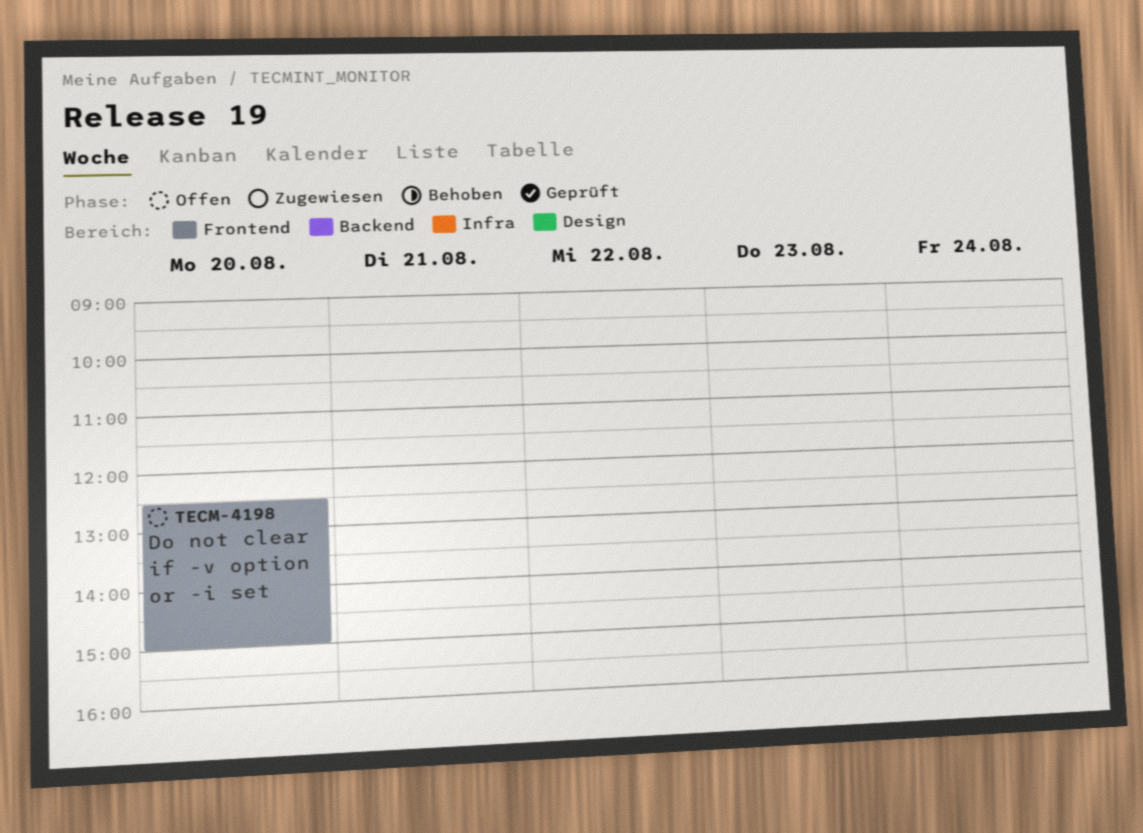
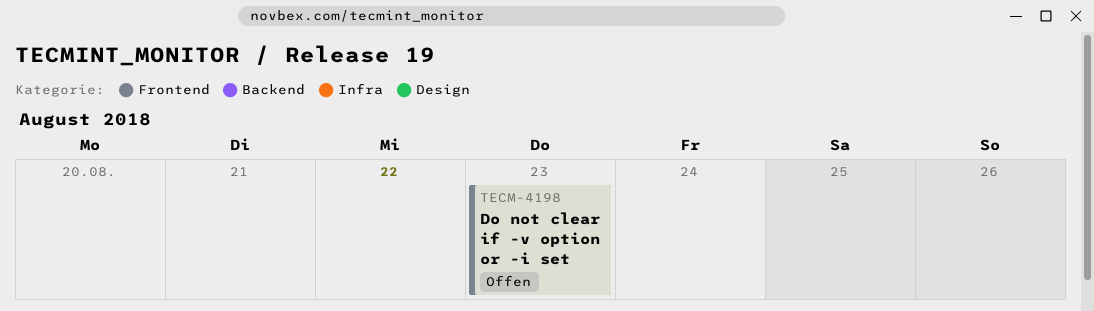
TECM-4198, day: Aug 20 -> Aug 23

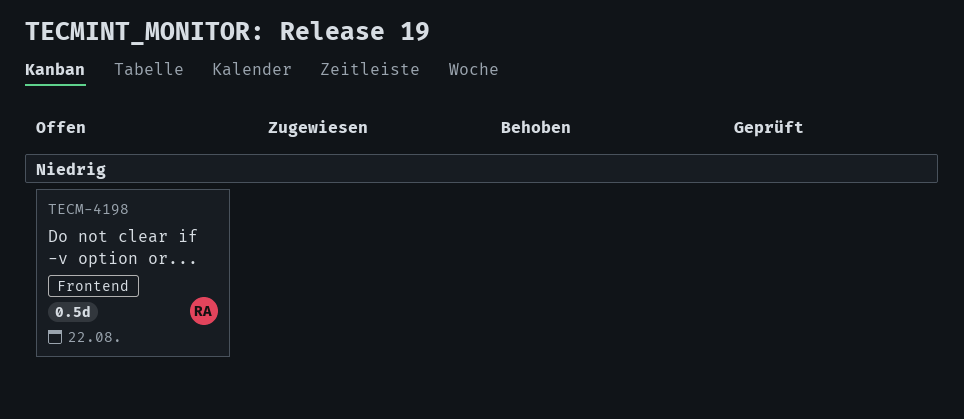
TECM-4198, day: Aug 23 -> Aug 22

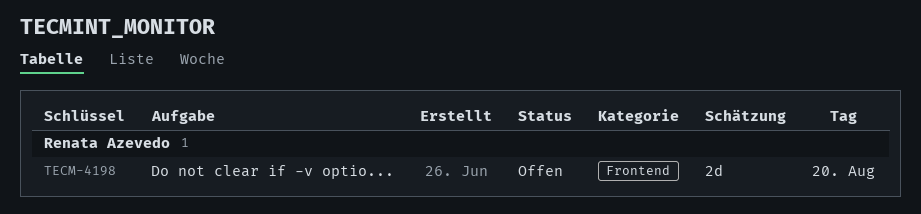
TECM-4198, estimate: 0.5d -> 2d
TECM-4198, day: Aug 22 -> Aug 20

